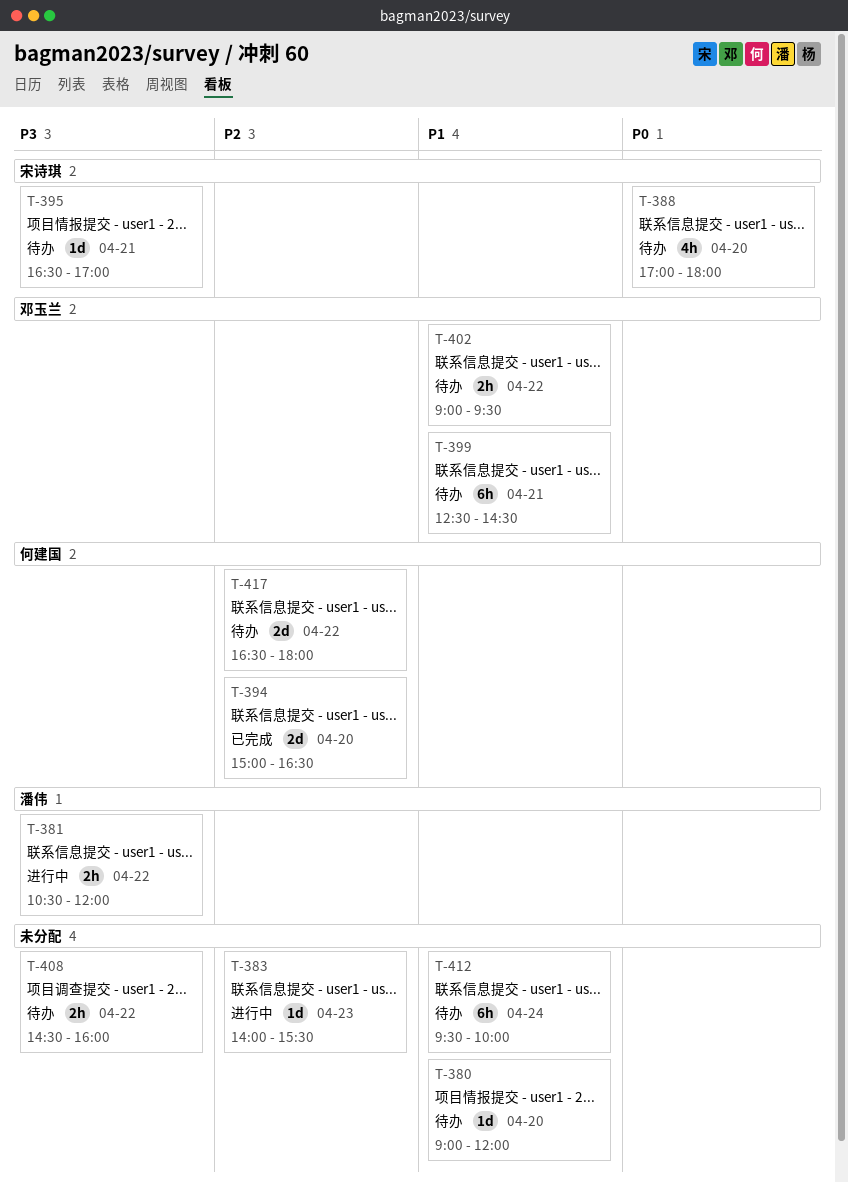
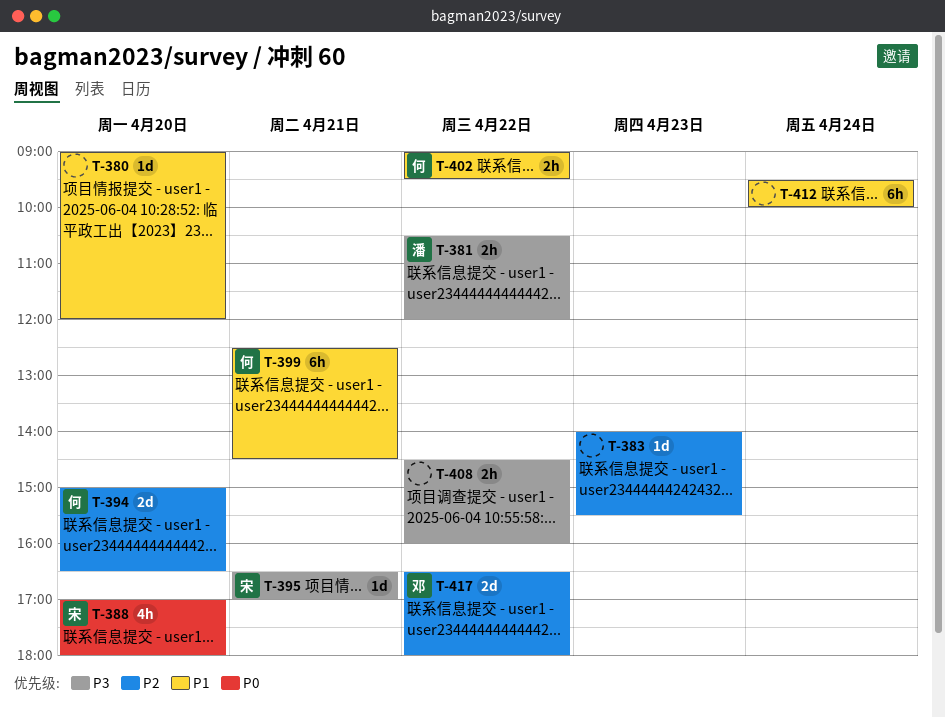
T-399, owner: 邓玉兰 -> 何建国
T-402, owner: 邓玉兰 -> 何建国
T-417, owner: 何建国 -> 邓玉兰

